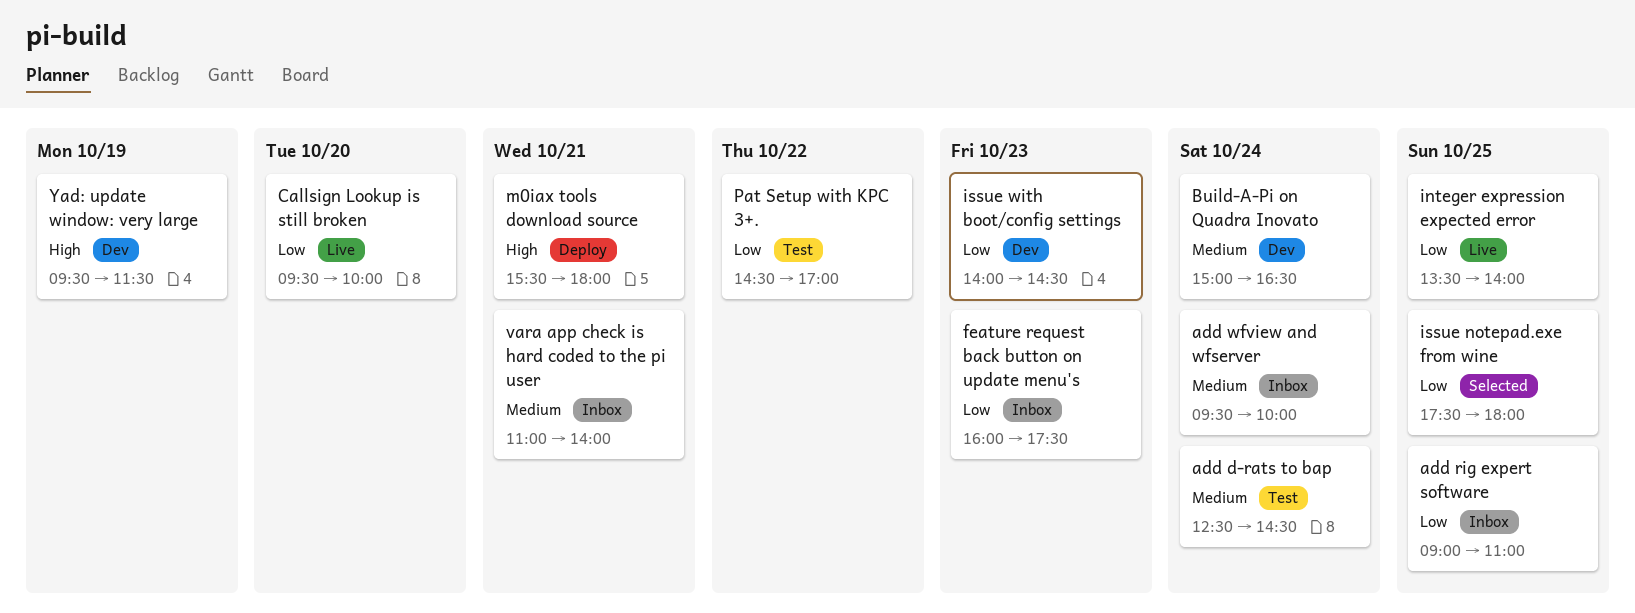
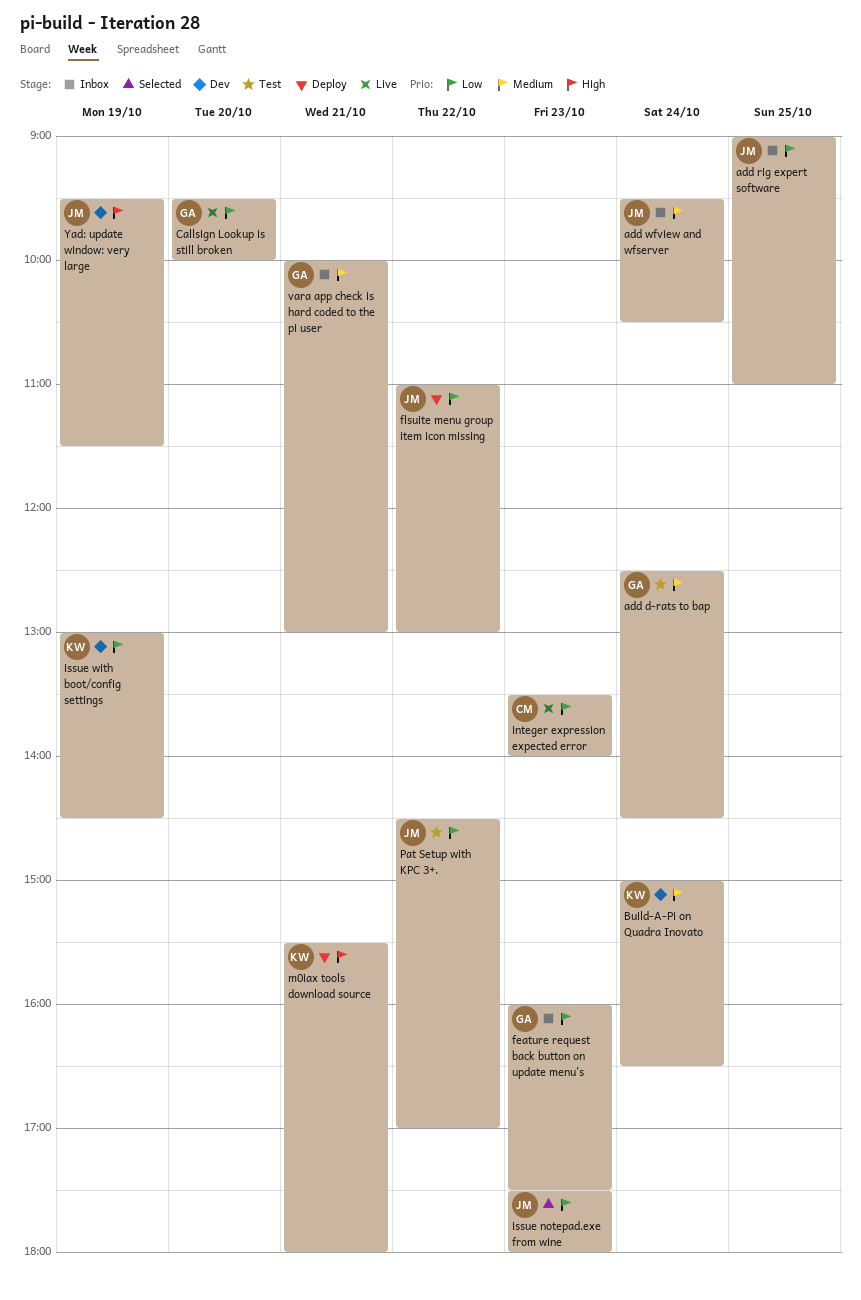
add wfview and wfserver, ends: 10:00 -> 10:30
flsuite menu group item icon missing: none -> present
integer expression expected error, day: Oct 25 -> Oct 23
issue notepad.exe from wine, day: Oct 25 -> Oct 23
issue with boot/config settings, day: Oct 23 -> Oct 19
issue with boot/config settings, begins: 14:00 -> 13:00
vara app check is hard coded to the pi user, begins: 11:00 -> 10:00
vara app check is hard coded to the pi user, ends: 14:00 -> 13:00

